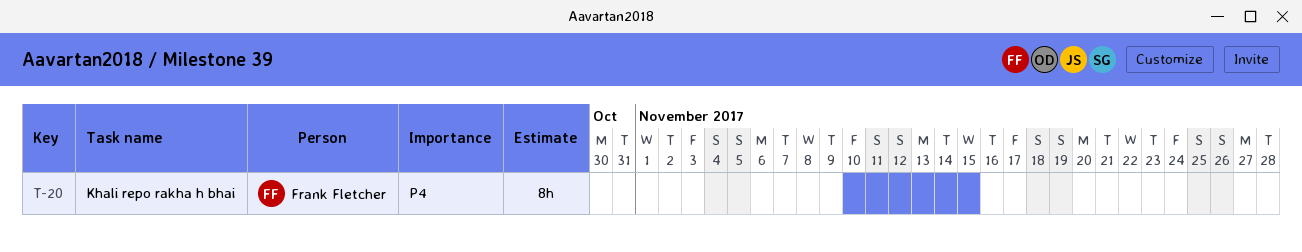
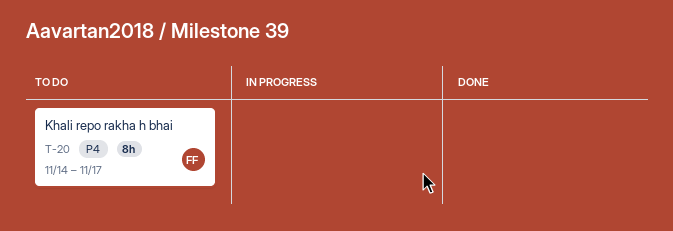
T-20, start: Nov 10 -> Nov 14
T-20, due: Nov 15 -> Nov 17

